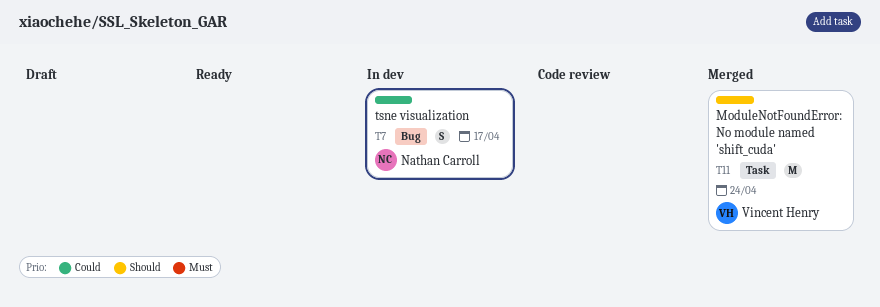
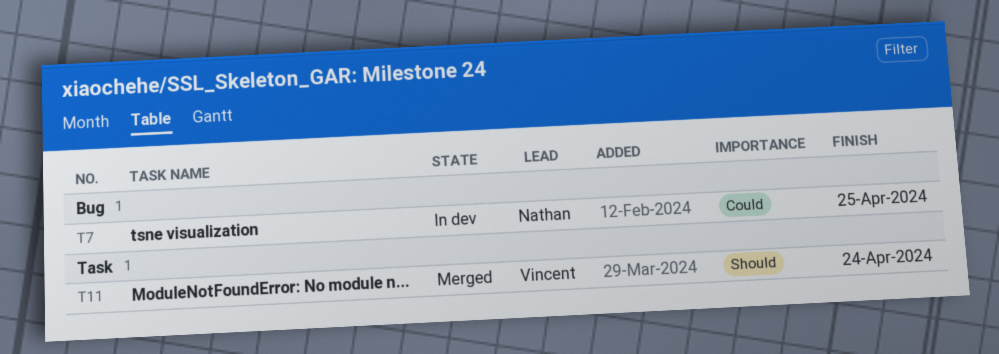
T7, due: Apr 17 -> Apr 25

